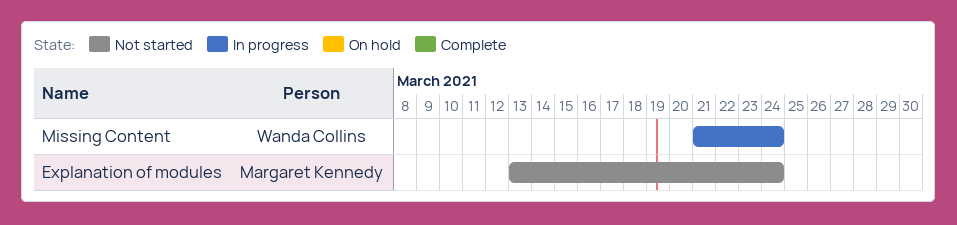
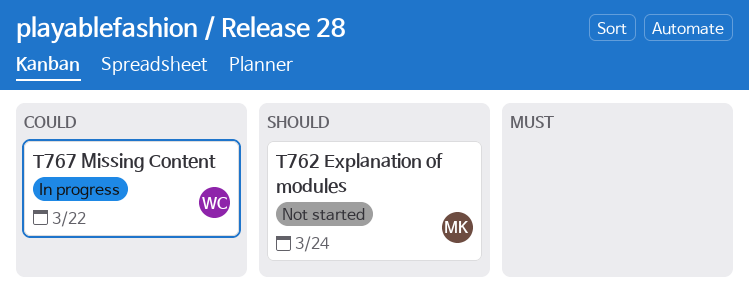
Missing Content, due: Mar 24 -> Mar 22

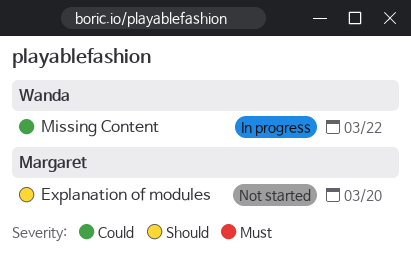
Explanation of modules, due: Mar 24 -> Mar 20

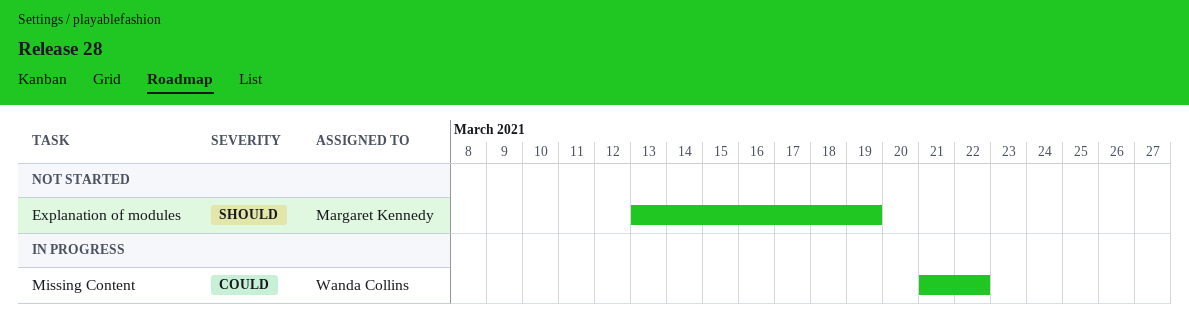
Explanation of modules, due: Mar 20 -> Mar 19

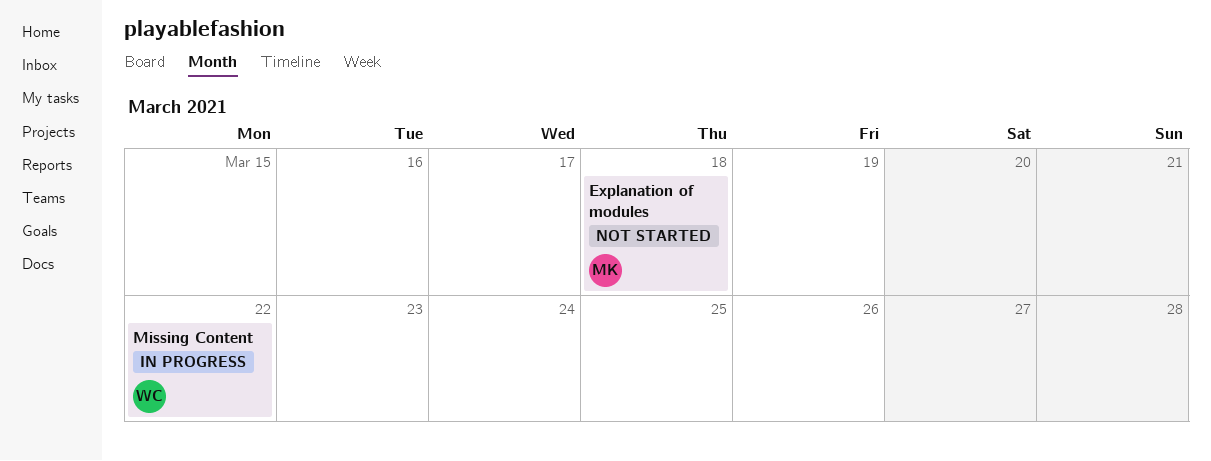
Explanation of modules, due: Mar 19 -> Mar 18

